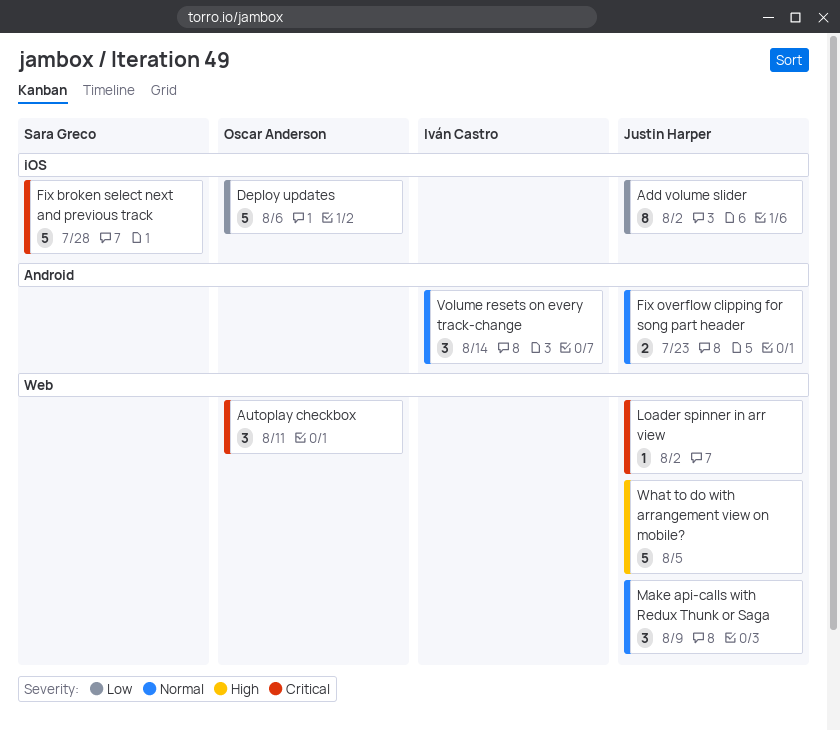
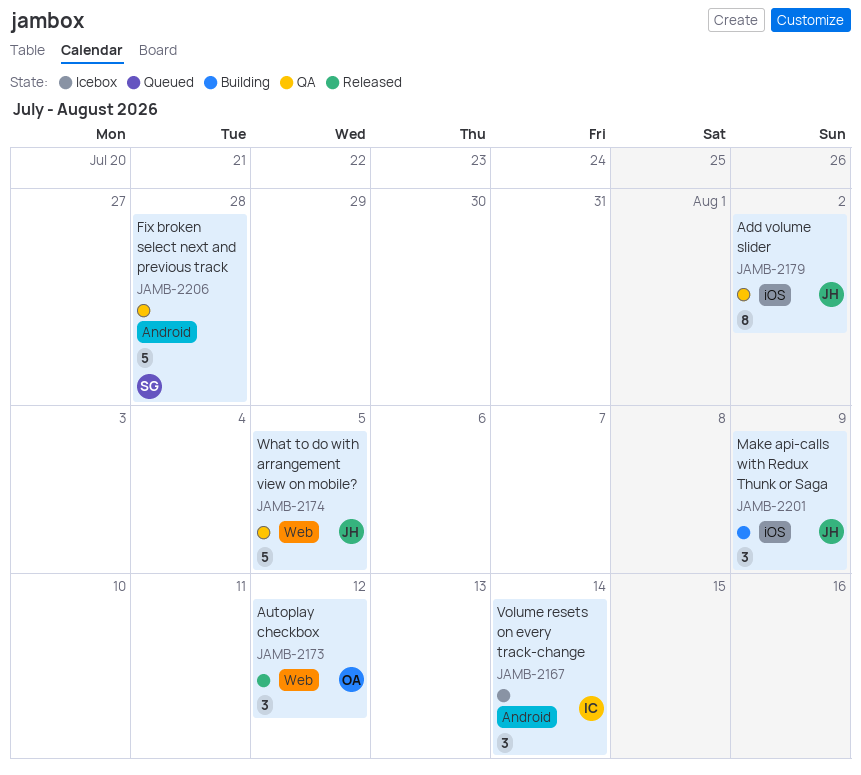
Autoplay checkbox, due: Aug 11 -> Aug 12
Deploy updates: present -> none
Fix broken select next and previous track, label: iOS -> Android
Fix overflow clipping for song part header: present -> none
Loader spinner in arr view: present -> none
Make api-calls with Redux Thunk or Saga, label: Web -> iOS

